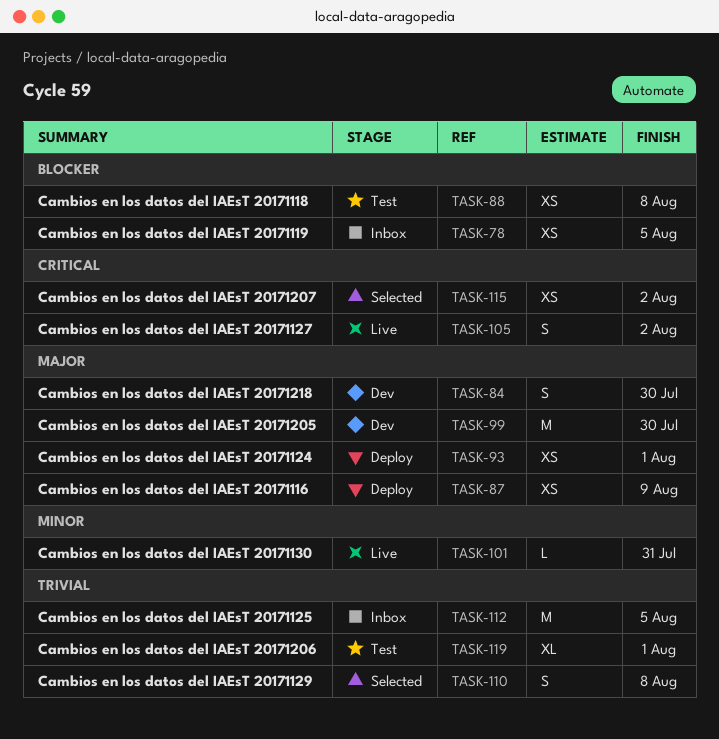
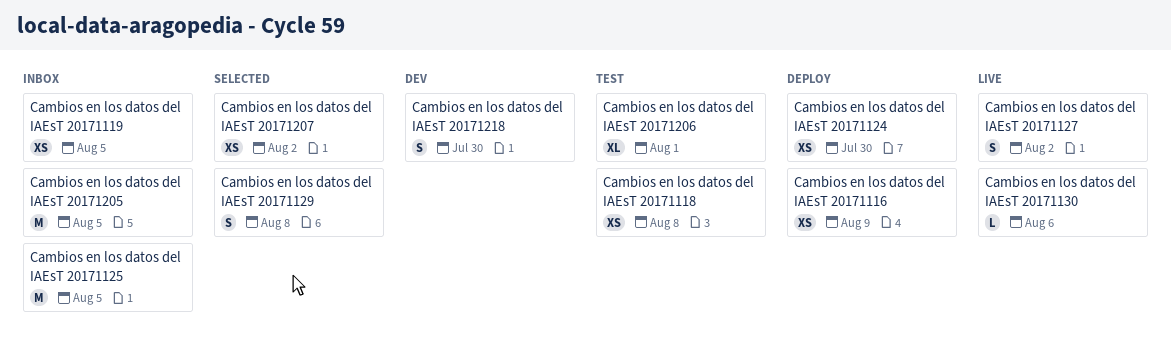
Cambios en los datos del IAEsT 20171124, due: Aug 1 -> Jul 30
Cambios en los datos del IAEsT 20171130, due: Jul 31 -> Aug 6
Cambios en los datos del IAEsT 20171205, status: Dev -> Inbox
Cambios en los datos del IAEsT 20171205, due: Jul 30 -> Aug 5

